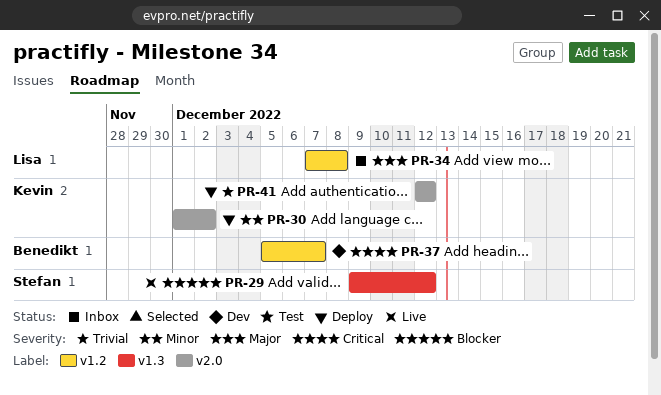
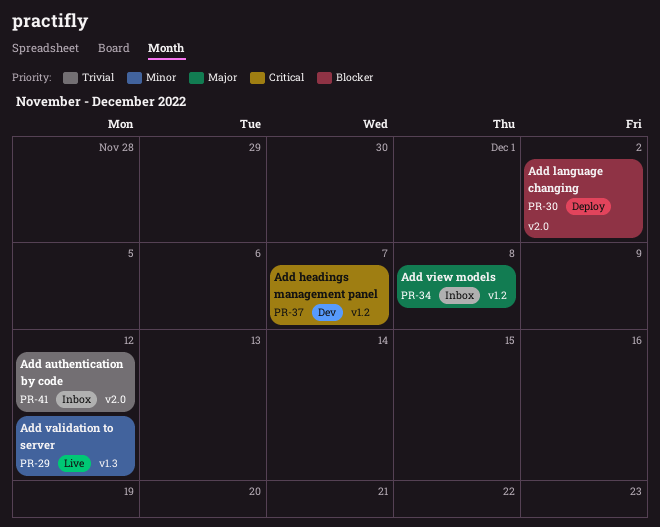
PR-29, priority: Blocker -> Minor
PR-30, priority: Minor -> Blocker
PR-41, status: Deploy -> Inbox

